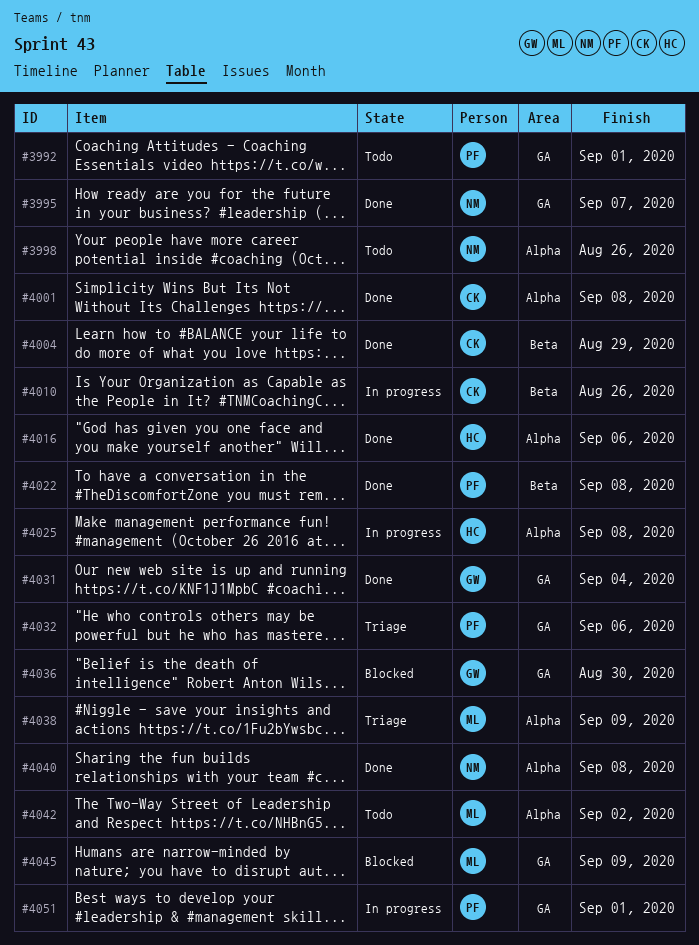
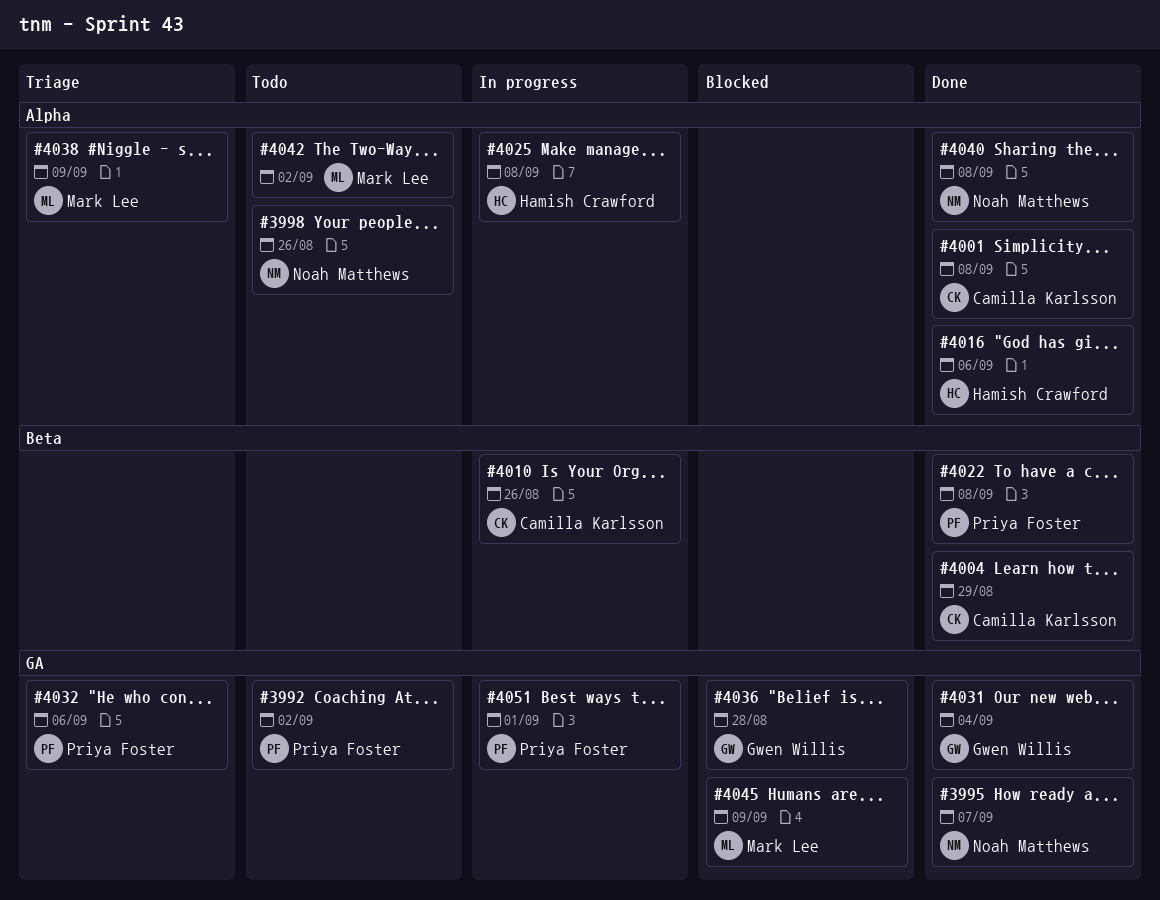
#3992, due: Sep 1 -> Sep 2
#4036, due: Aug 30 -> Aug 28

